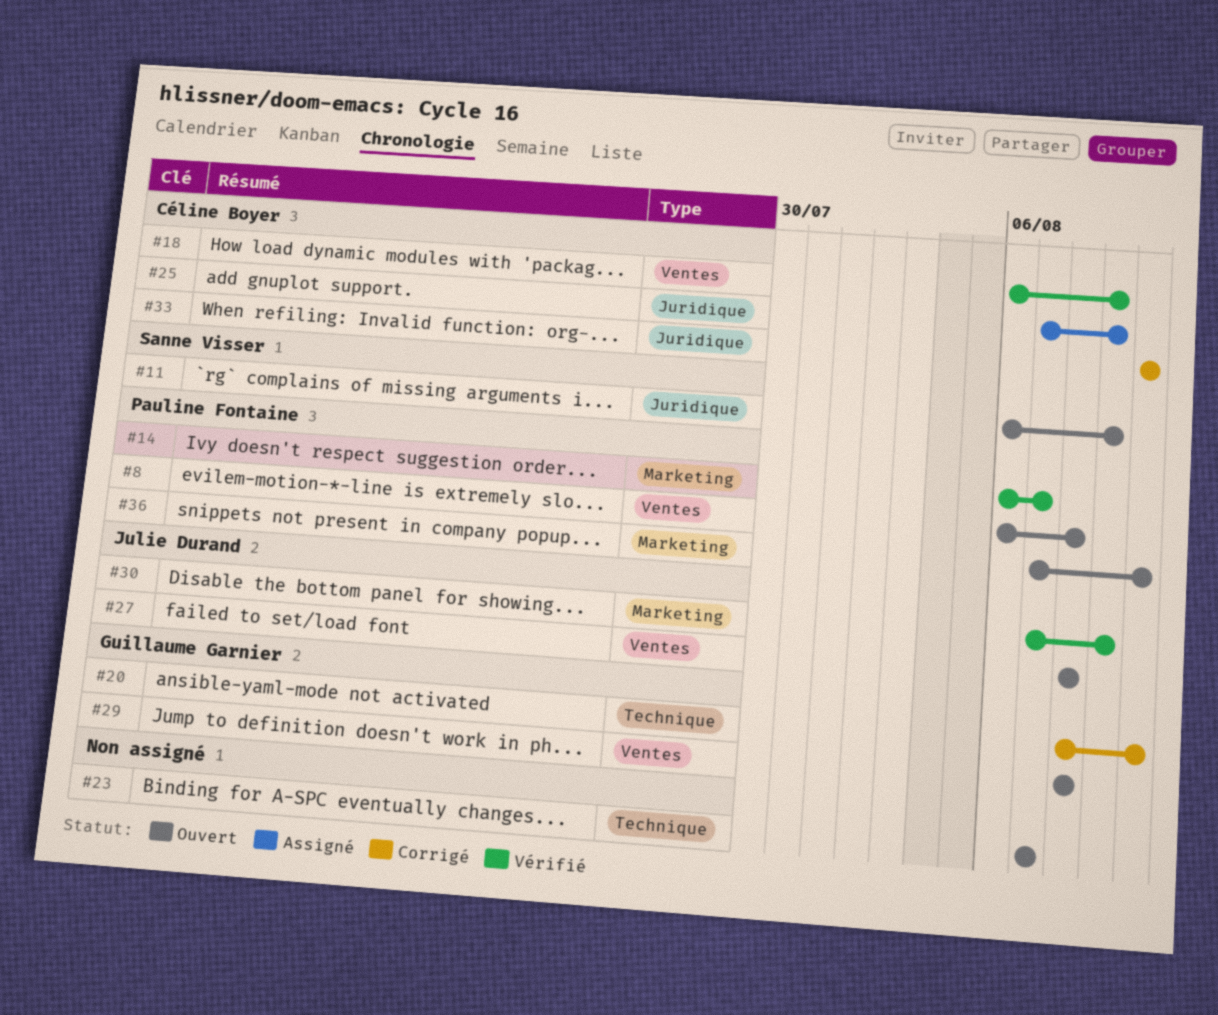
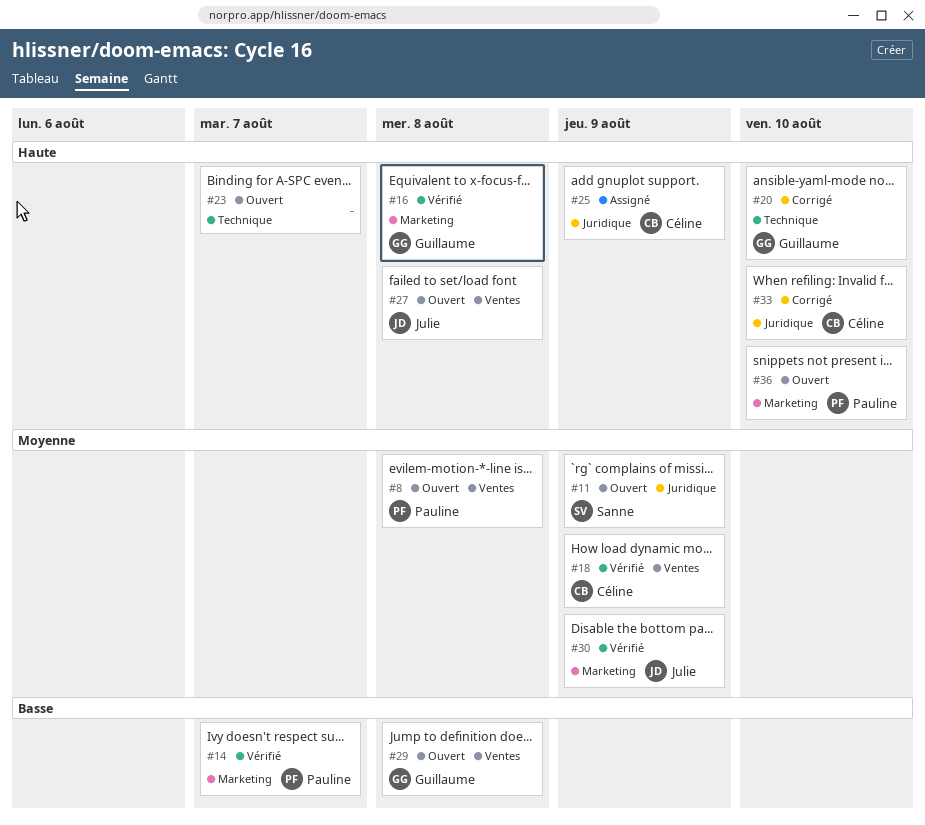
#16: none -> present

